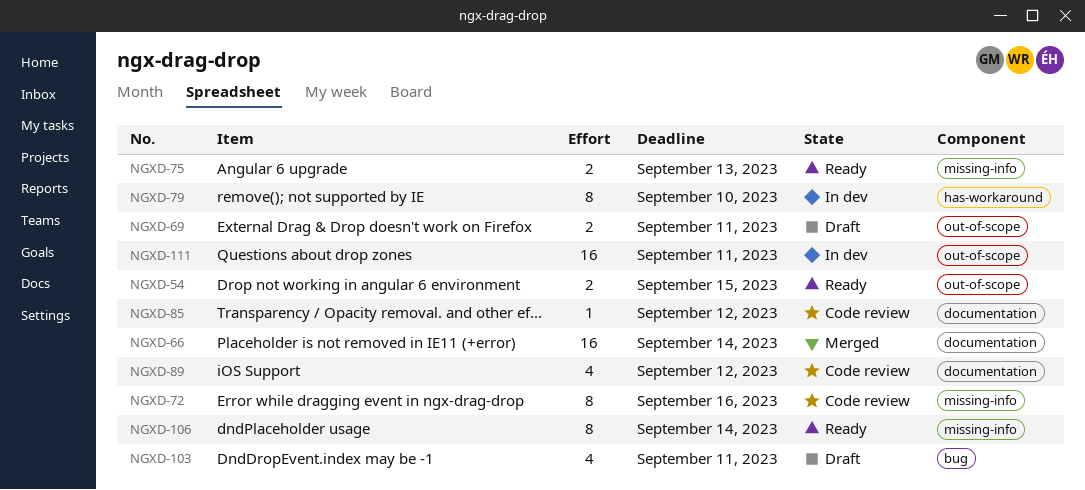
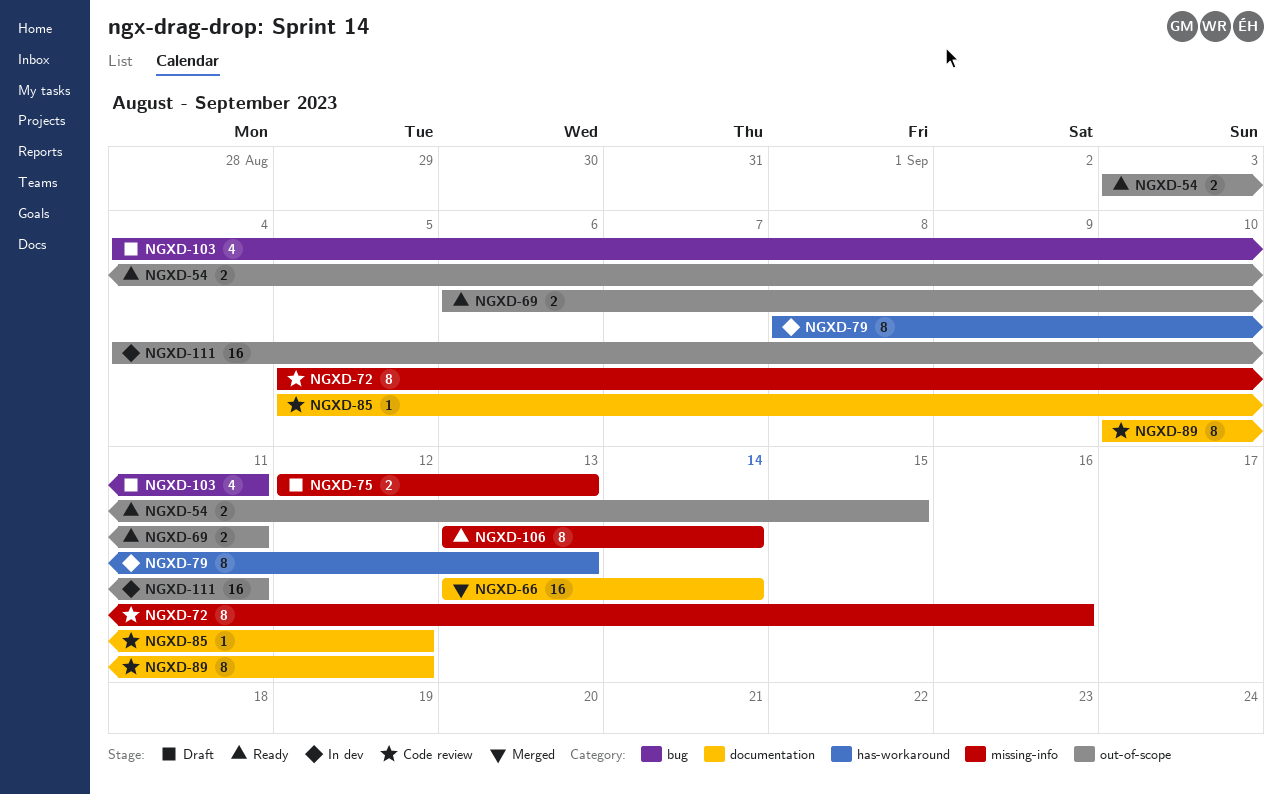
NGXD-69, status: Draft -> Ready
NGXD-75, status: Ready -> Draft
NGXD-79, due: Sep 10 -> Sep 13
NGXD-89, estimate: 4 -> 8

